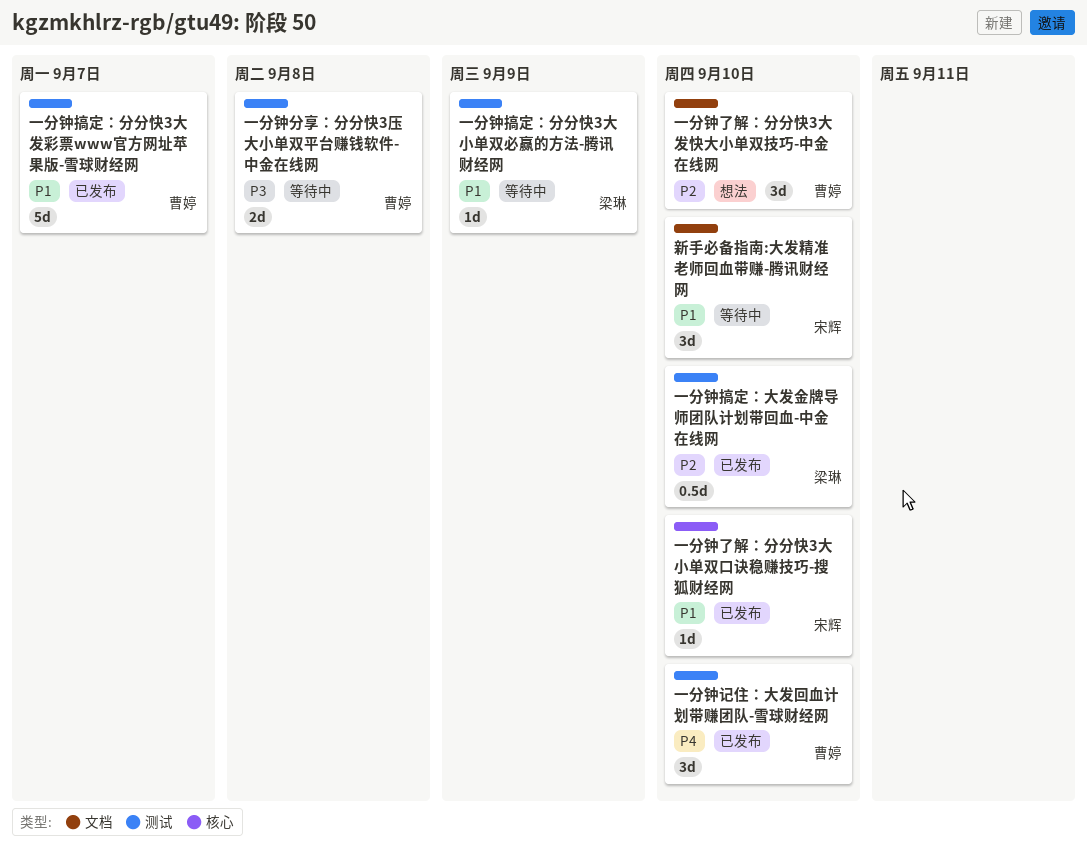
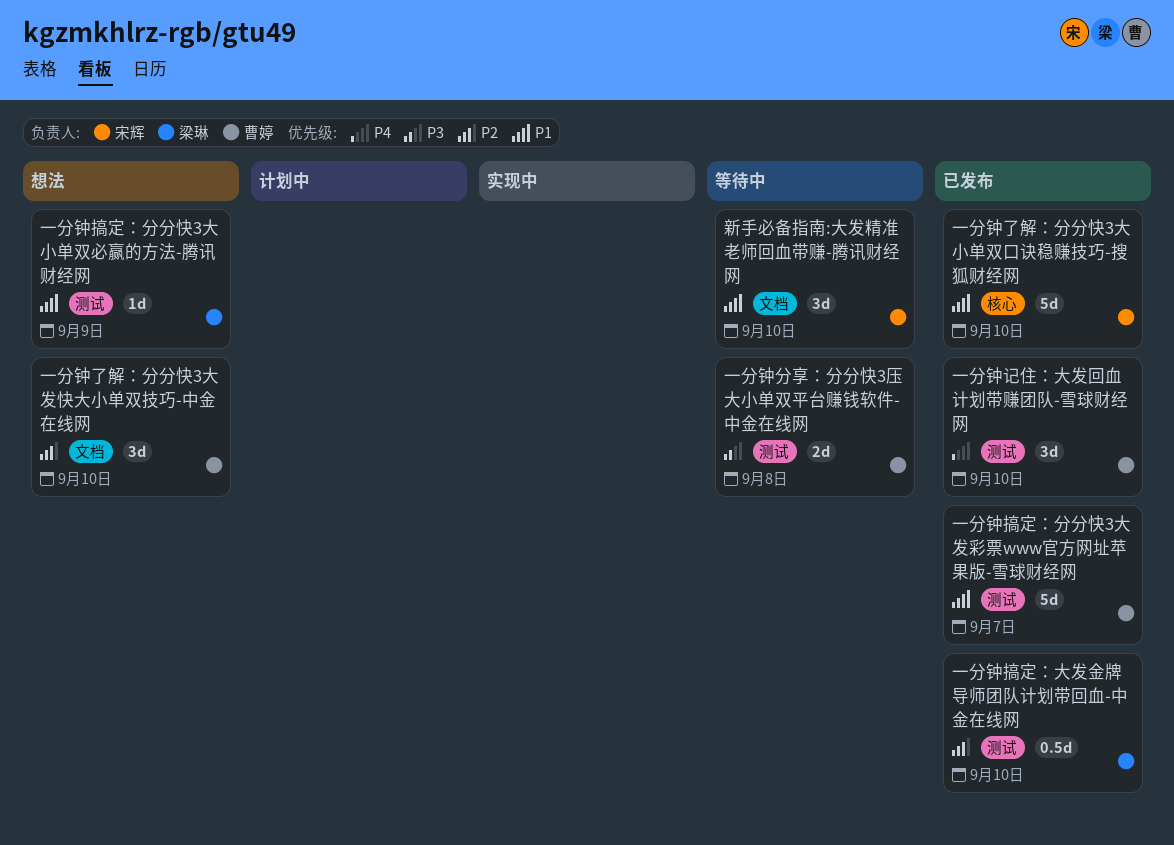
一分钟了解：分分快3大小单双口诀稳赚技巧-搜狐财经网, estimate: 1d -> 5d
一分钟搞定：分分快3大小单双必赢的方法-腾讯财经网, status: 等待中 -> 想法

